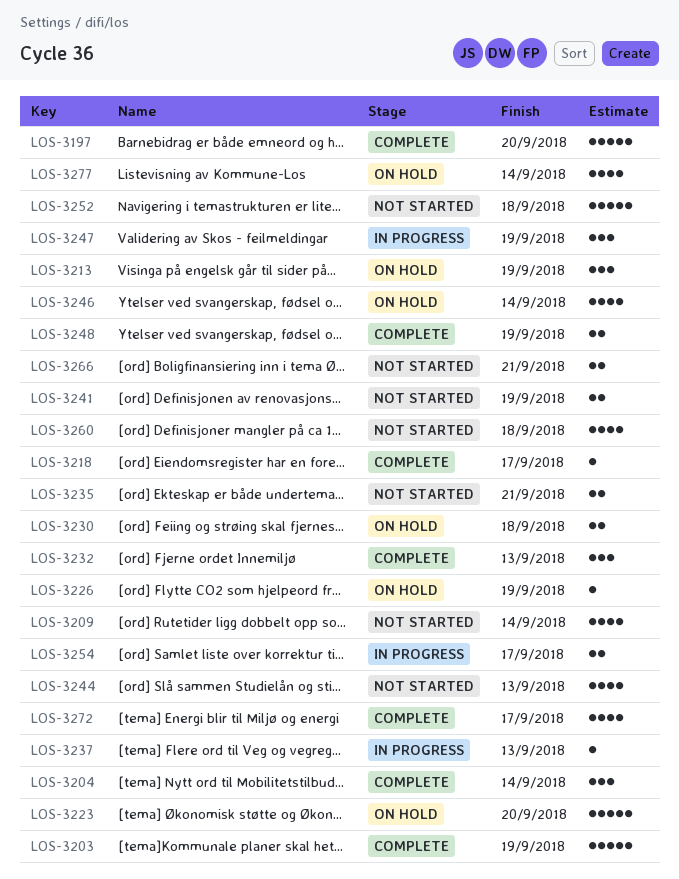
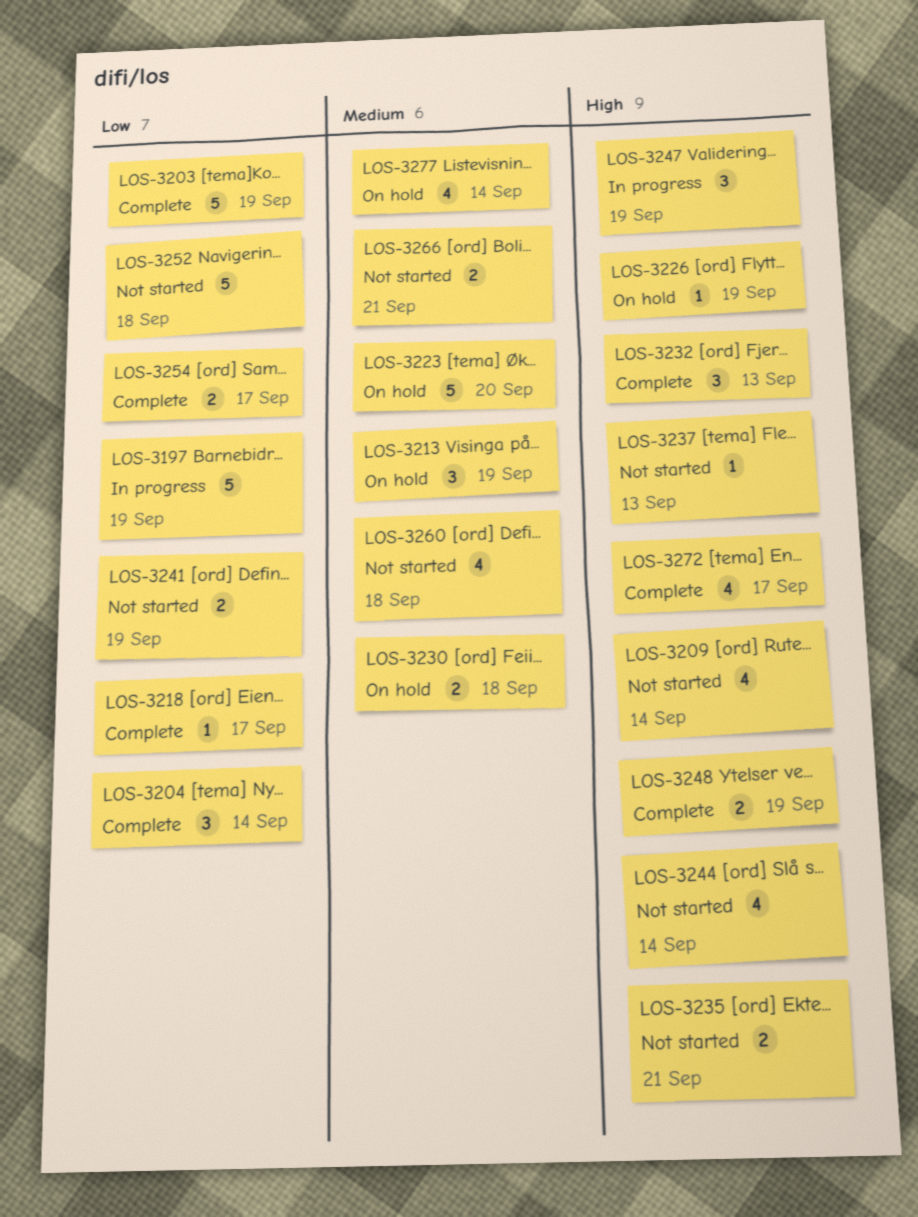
LOS-3197, status: Complete -> In progress
LOS-3197, due: Sep 20 -> Sep 19
LOS-3237, status: In progress -> Not started
LOS-3244, due: Sep 13 -> Sep 14
LOS-3246: present -> none
LOS-3254, status: In progress -> Complete

